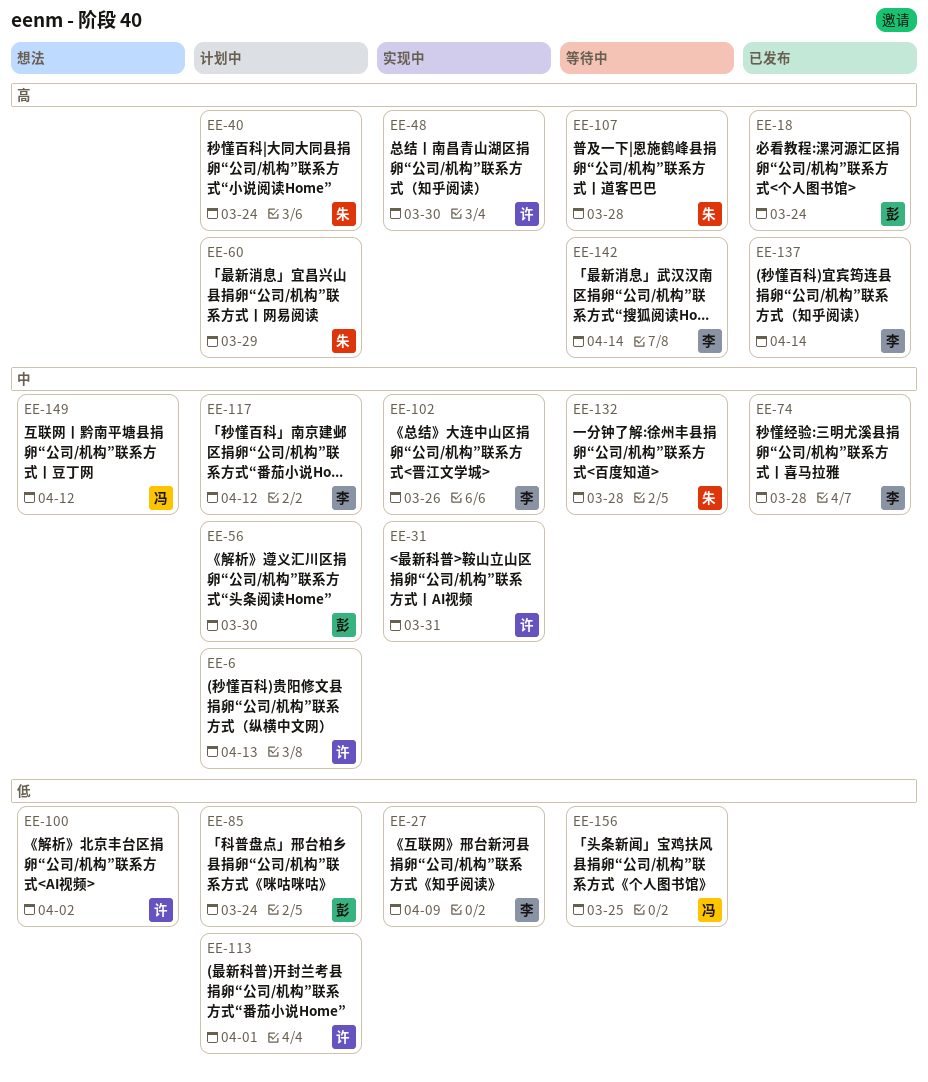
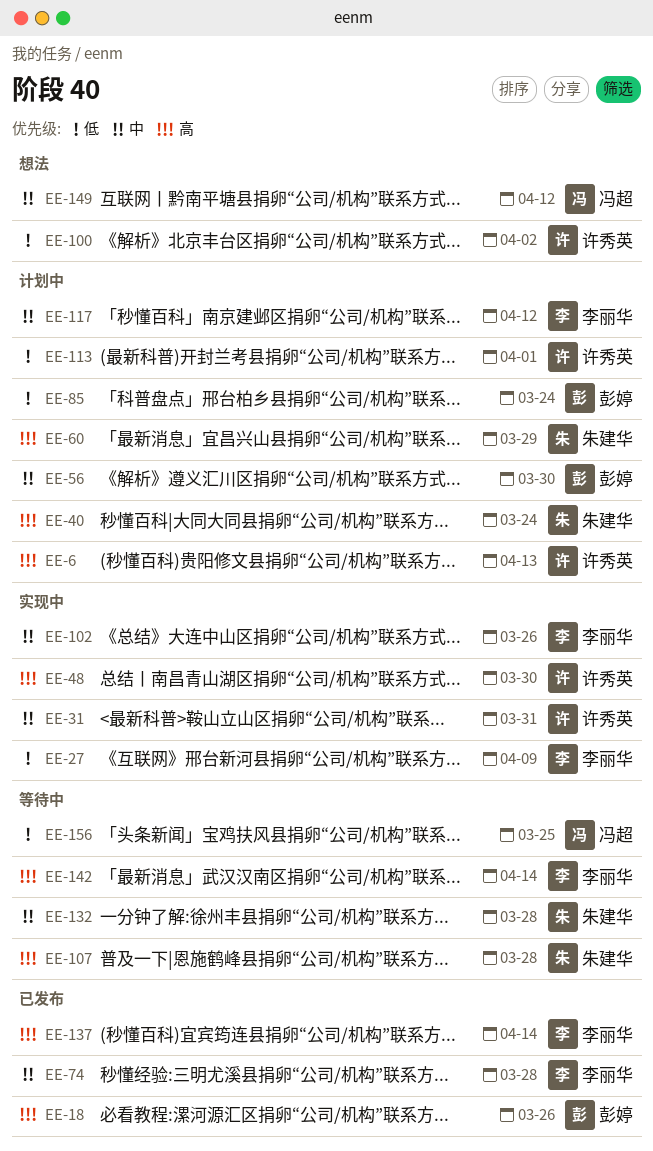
EE-6, priority: 中 -> 高
EE-18, due: Mar 24 -> Mar 26

